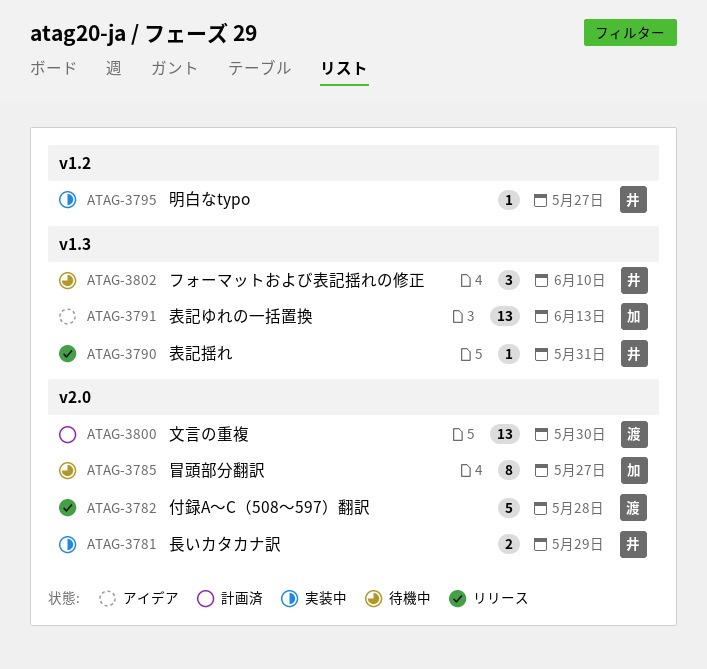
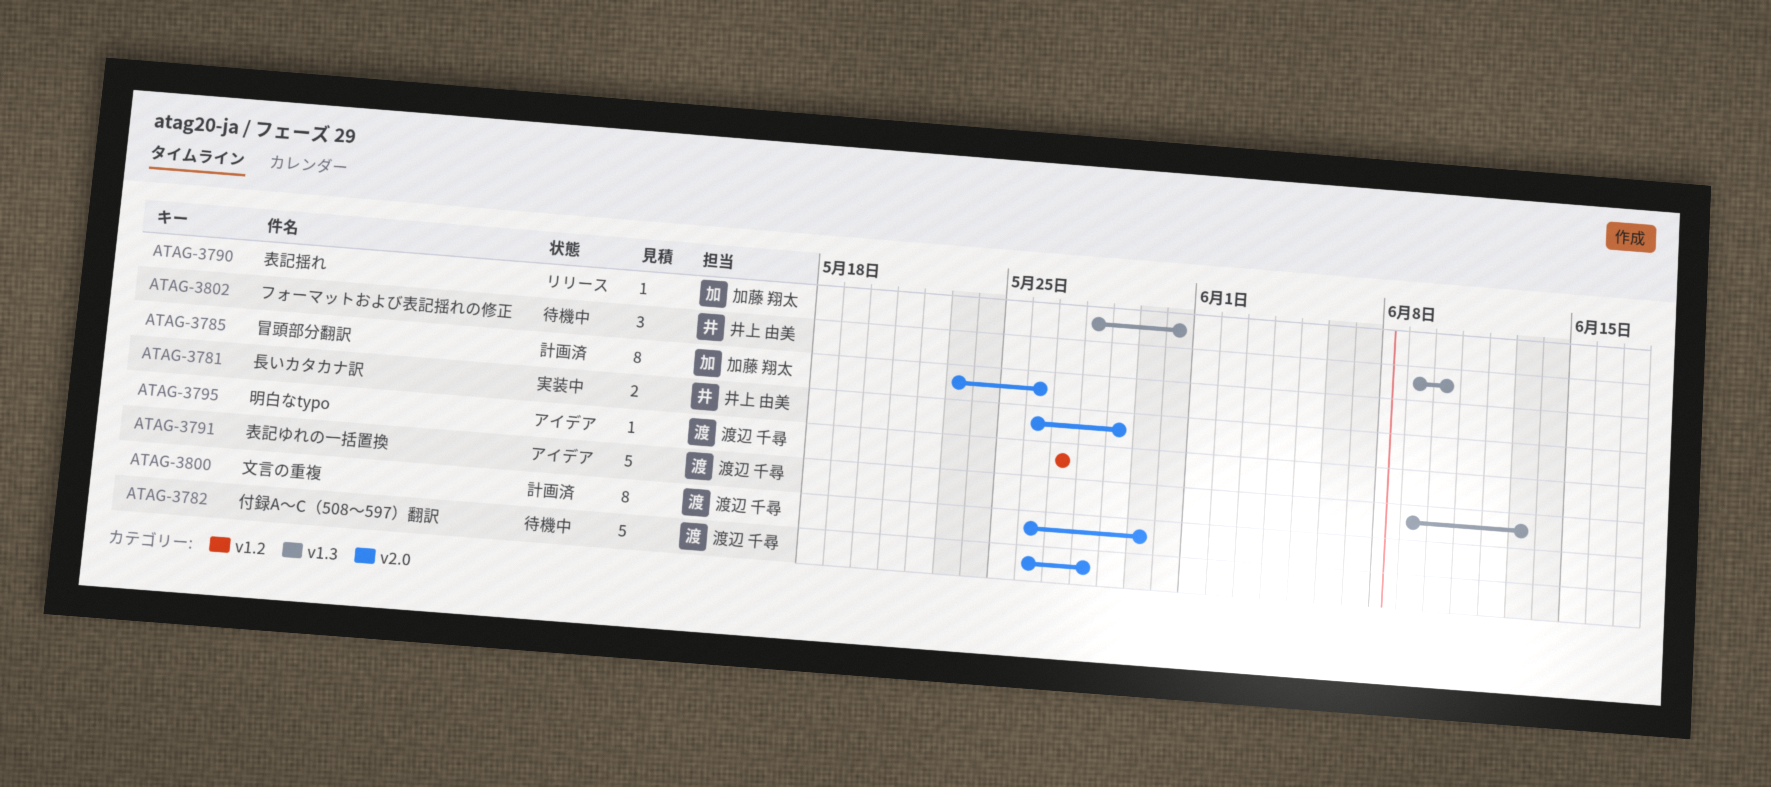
ATAG-3782, status: リリース -> 待機中
ATAG-3785, status: 待機中 -> 計画済
ATAG-3785, due: May 27 -> May 26
ATAG-3790, owner: 井上 由美 -> 加藤 翔太
ATAG-3791, owner: 加藤 翔太 -> 渡辺 千尋
ATAG-3791, estimate: 13 -> 5
ATAG-3795, status: 実装中 -> アイデア
ATAG-3795, owner: 井上 由美 -> 渡辺 千尋
ATAG-3800, estimate: 13 -> 8

